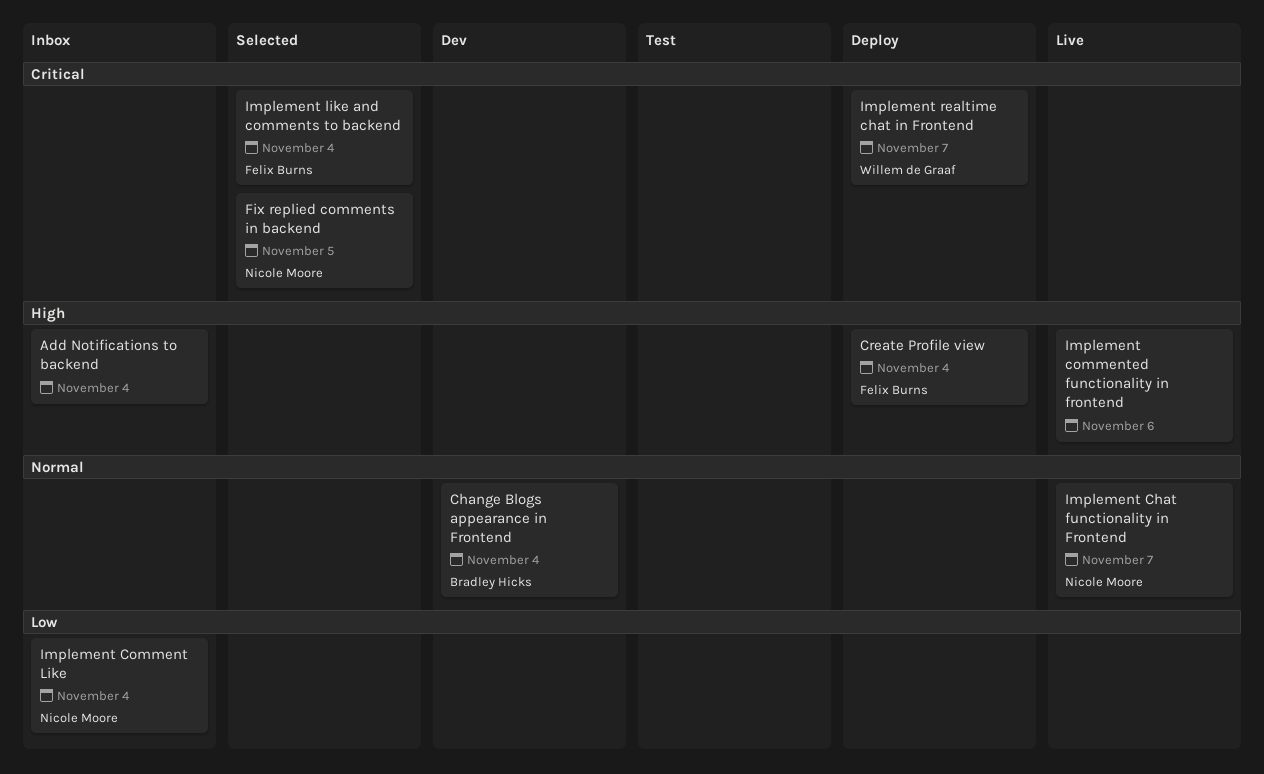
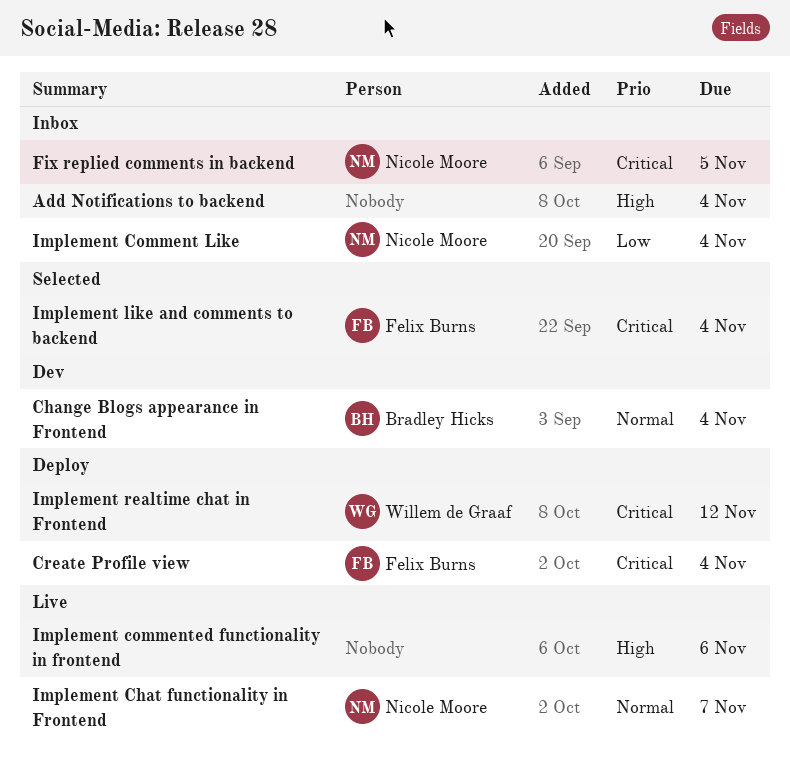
Create Profile view, priority: High -> Critical
Fix replied comments in backend, status: Selected -> Inbox
Implement realtime chat in Frontend, due: Nov 7 -> Nov 12

